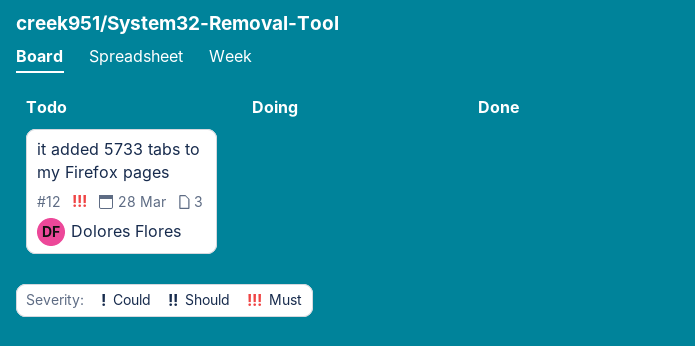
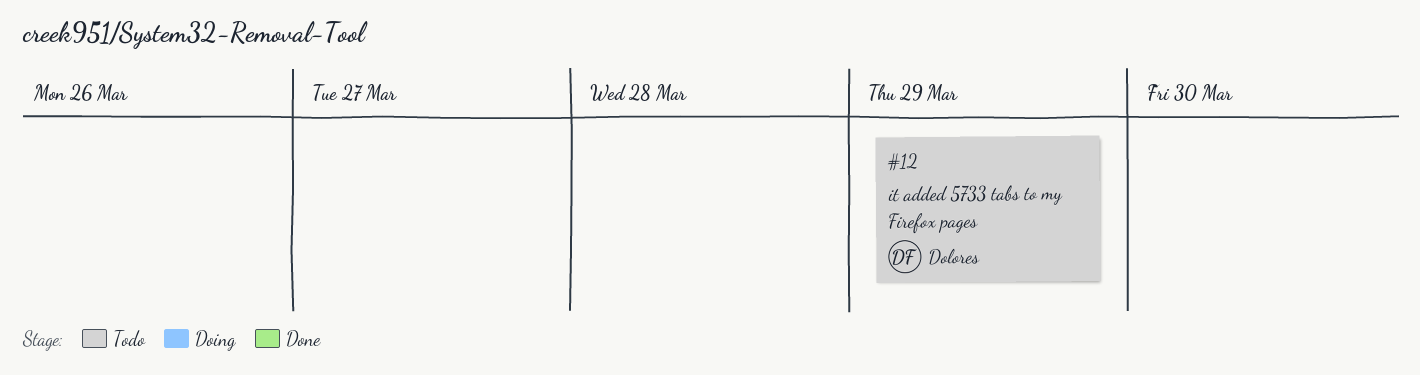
#12, due: Mar 28 -> Mar 29

